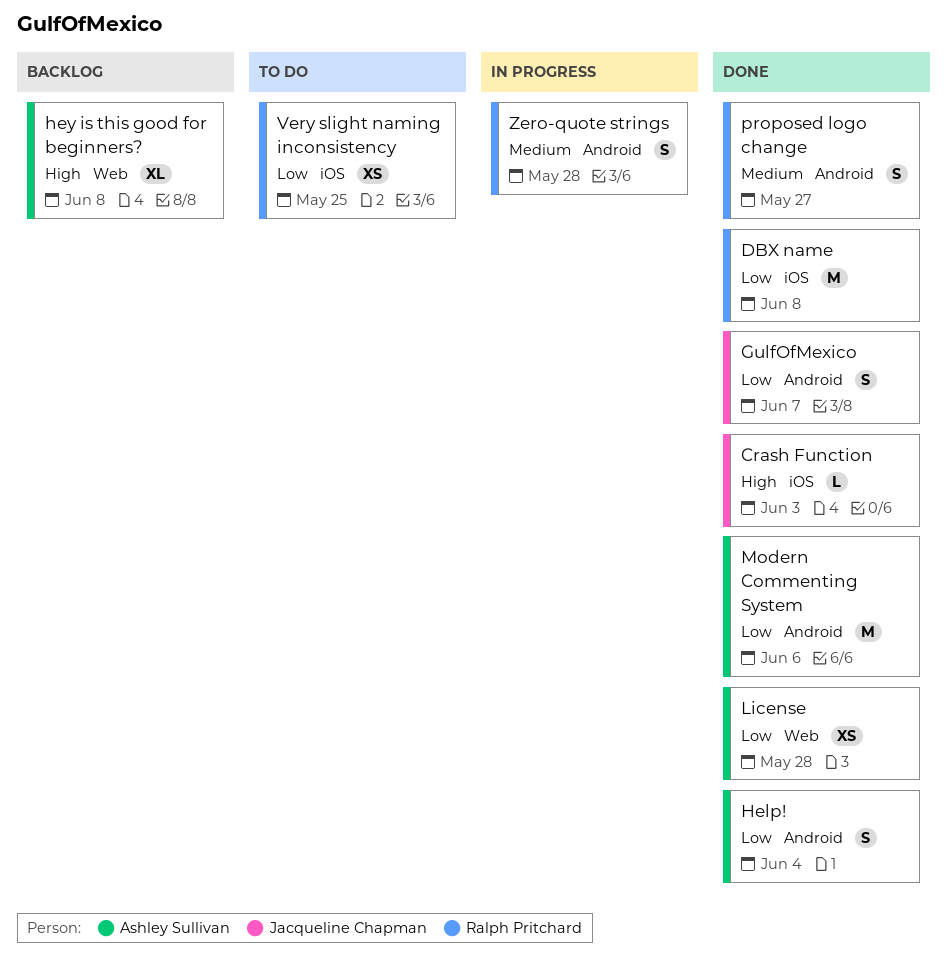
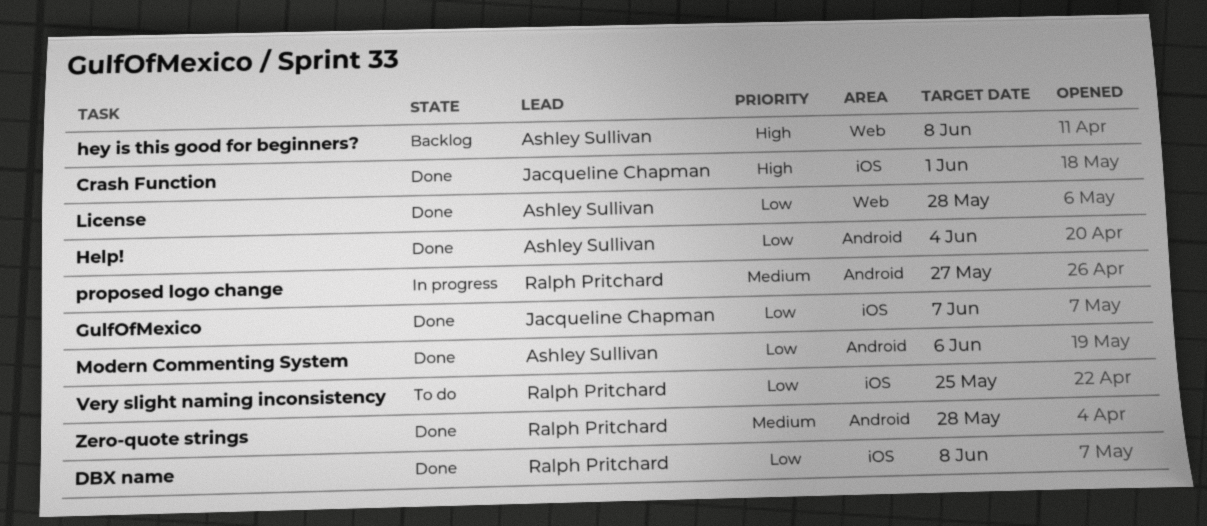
Crash Function, due: Jun 3 -> Jun 1
GulfOfMexico, label: Android -> iOS
proposed logo change, status: Done -> In progress
Zero-quote strings, status: In progress -> Done

